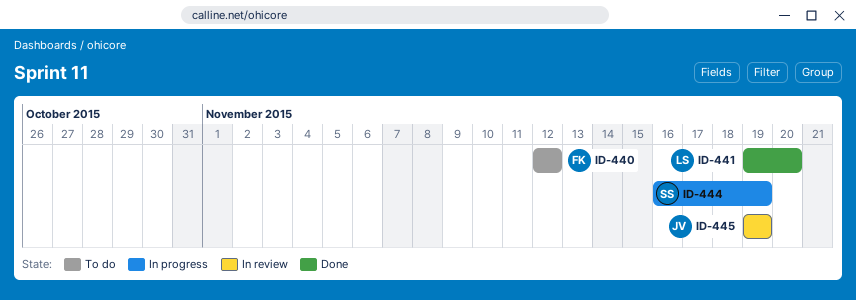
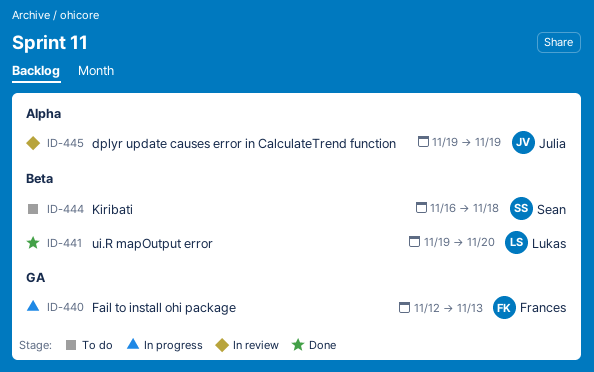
ID-440, status: To do -> In progress
ID-440, due: Nov 12 -> Nov 13
ID-444, status: In progress -> To do
ID-444, due: Nov 19 -> Nov 18

